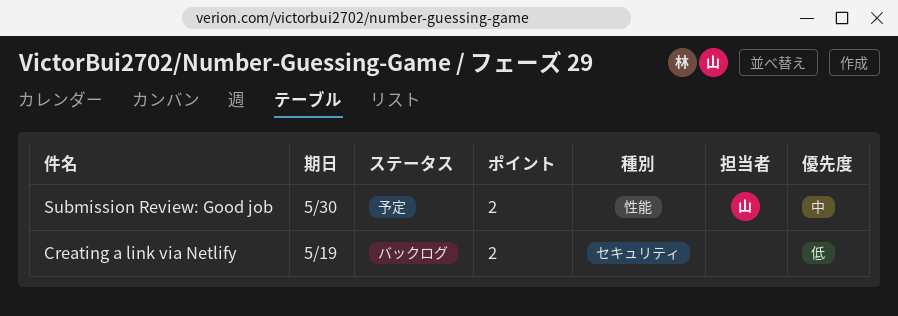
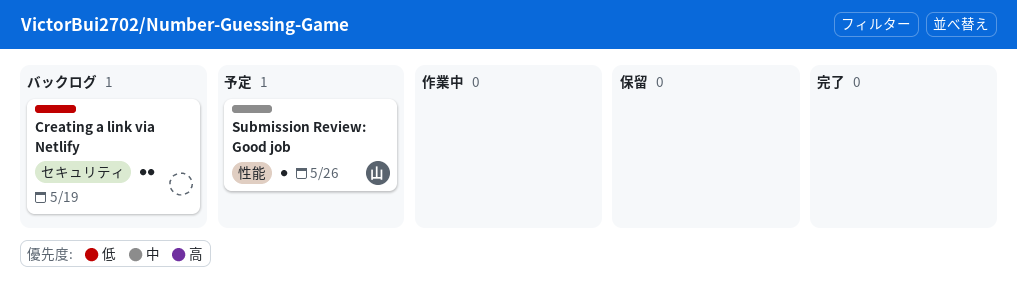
Submission Review: Good job, estimate: 2 -> 1
Submission Review: Good job, due: May 30 -> May 26

